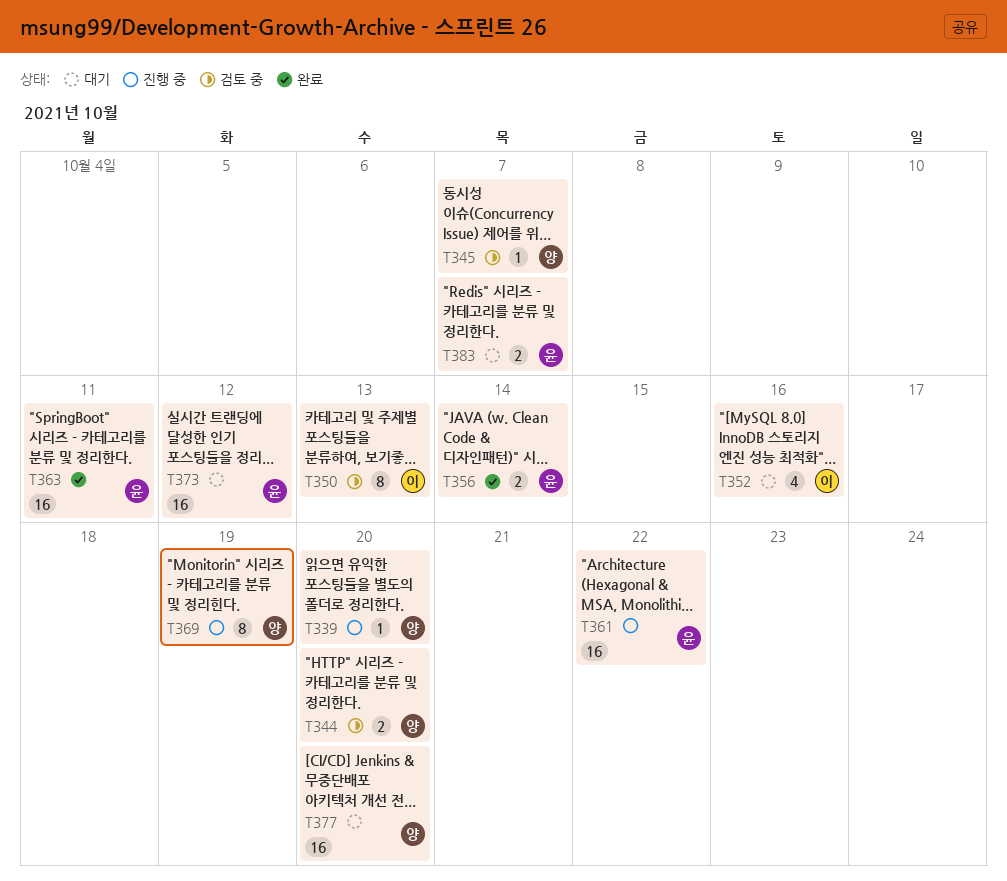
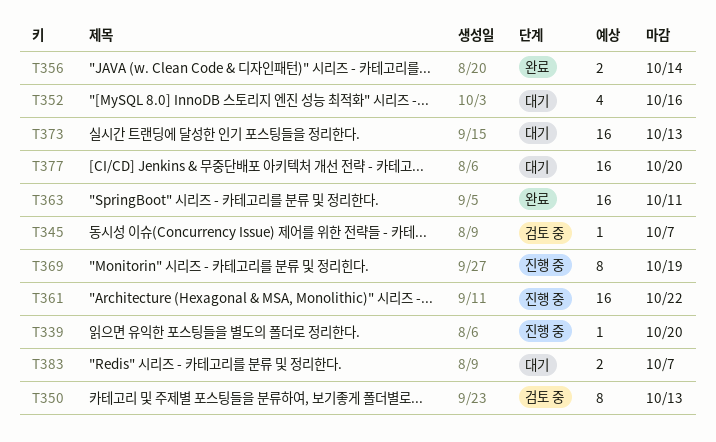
T344: present -> none
T373, due: Oct 12 -> Oct 13

